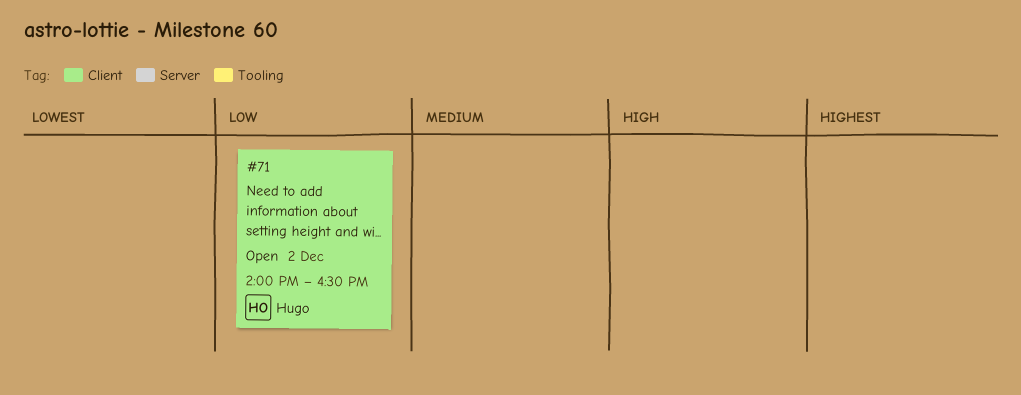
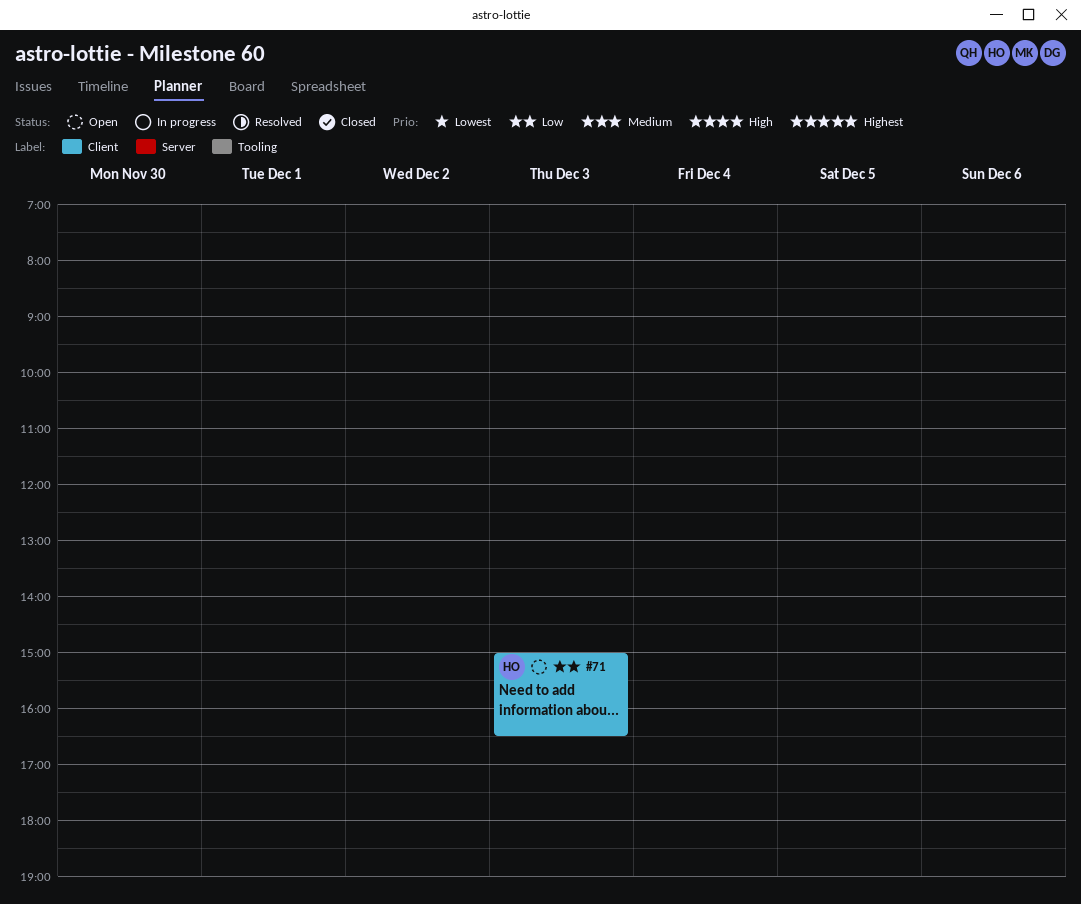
#71, day: Dec 2 -> Dec 3
#71, begins: 14:00 -> 15:00

